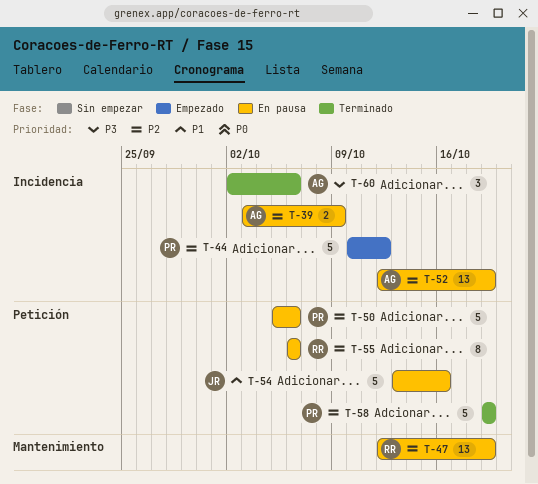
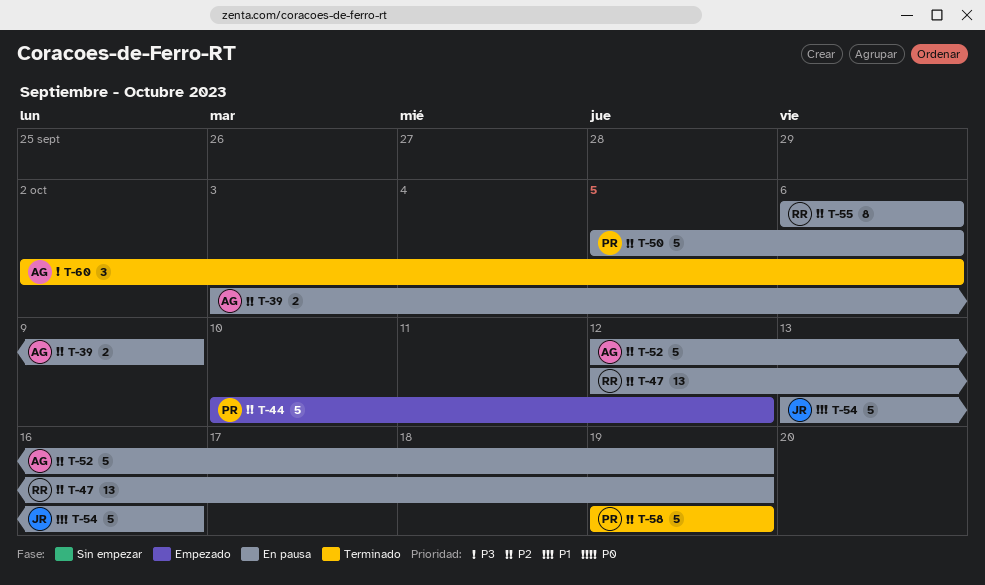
T-52, estimate: 13 -> 5

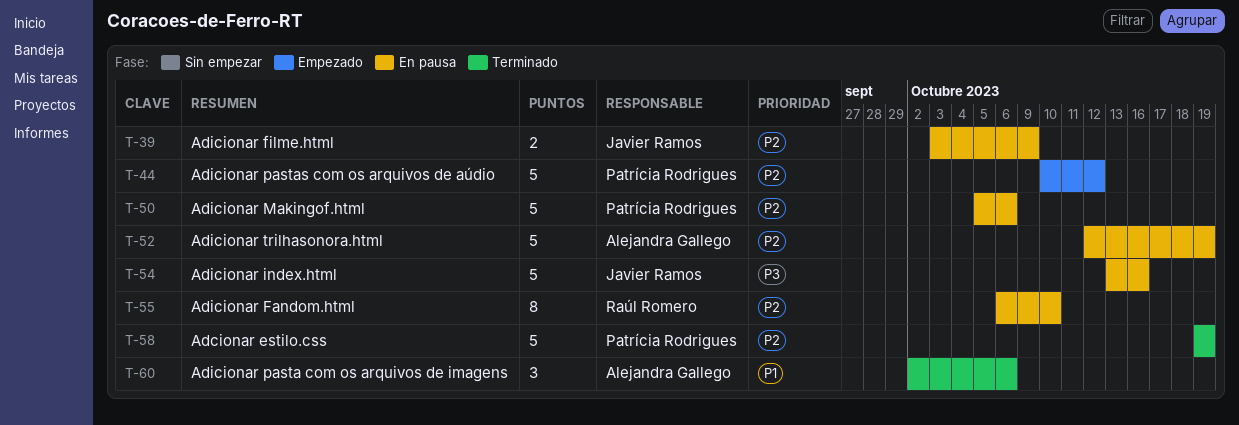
T-39, owner: Alejandra Gallego -> Javier Ramos
T-47: present -> none
T-54, priority: P1 -> P3
T-55, due: Oct 6 -> Oct 10
T-60, priority: P3 -> P1

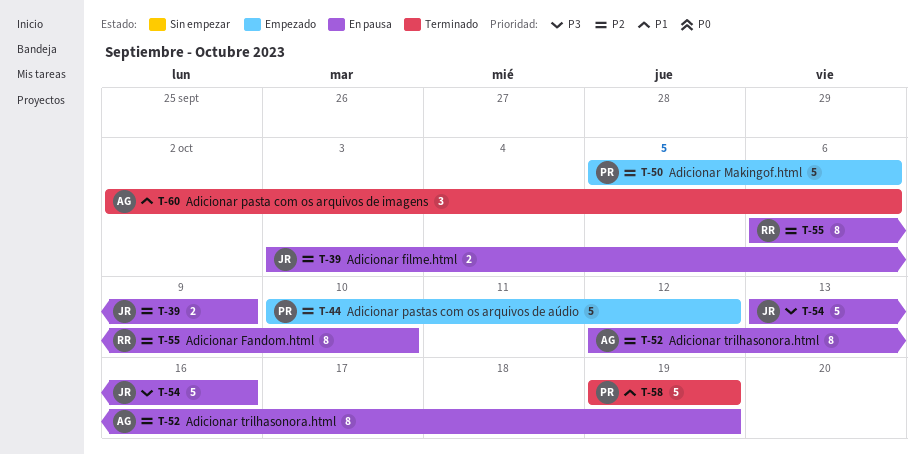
T-50, status: En pausa -> Empezado
T-52, estimate: 5 -> 8
T-58, priority: P2 -> P1

